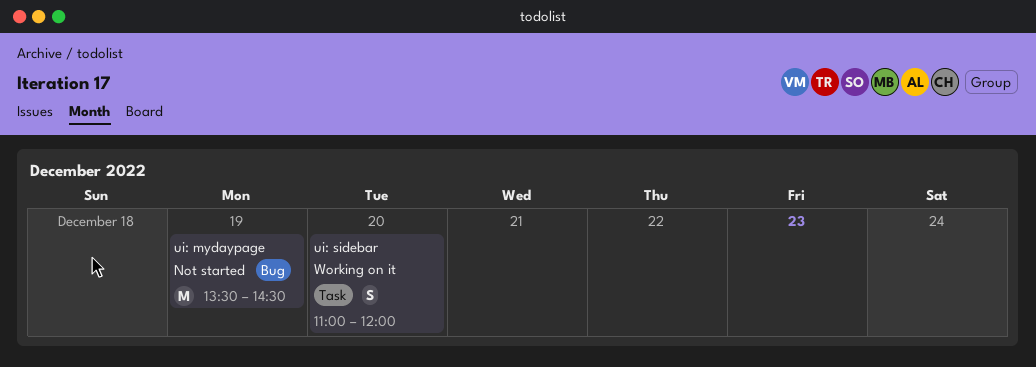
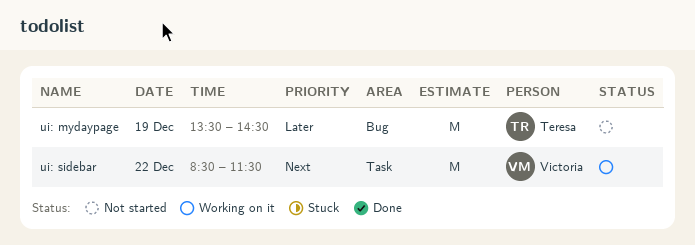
ui: sidebar, estimate: S -> M
ui: sidebar, day: Dec 20 -> Dec 22
ui: sidebar, begins: 11:00 -> 08:30
ui: sidebar, ends: 12:00 -> 11:30

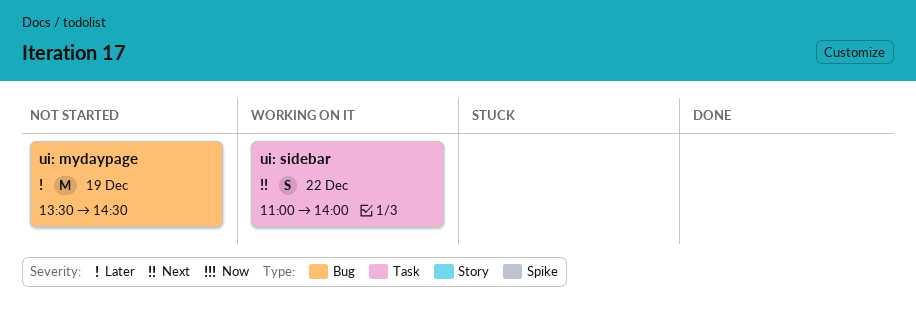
ui: sidebar, estimate: M -> S
ui: sidebar, begins: 08:30 -> 11:00
ui: sidebar, ends: 11:30 -> 14:00

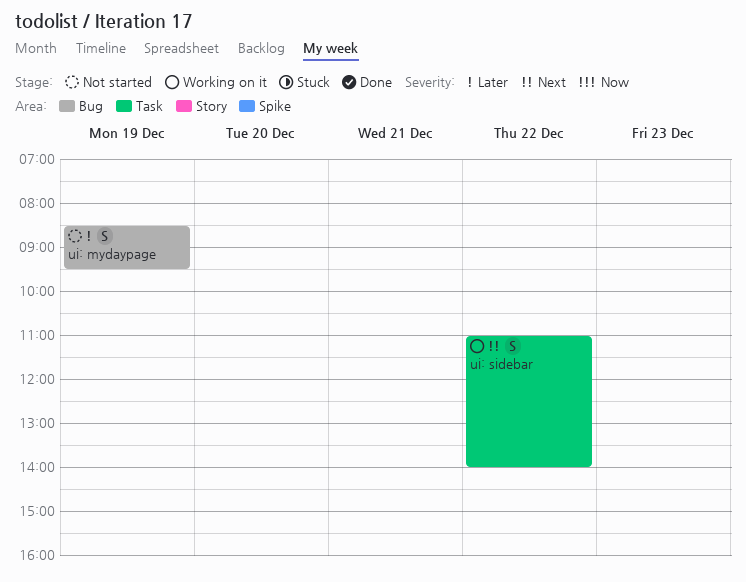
ui: mydaypage, estimate: M -> S
ui: mydaypage, begins: 13:30 -> 08:30
ui: mydaypage, ends: 14:30 -> 09:30

